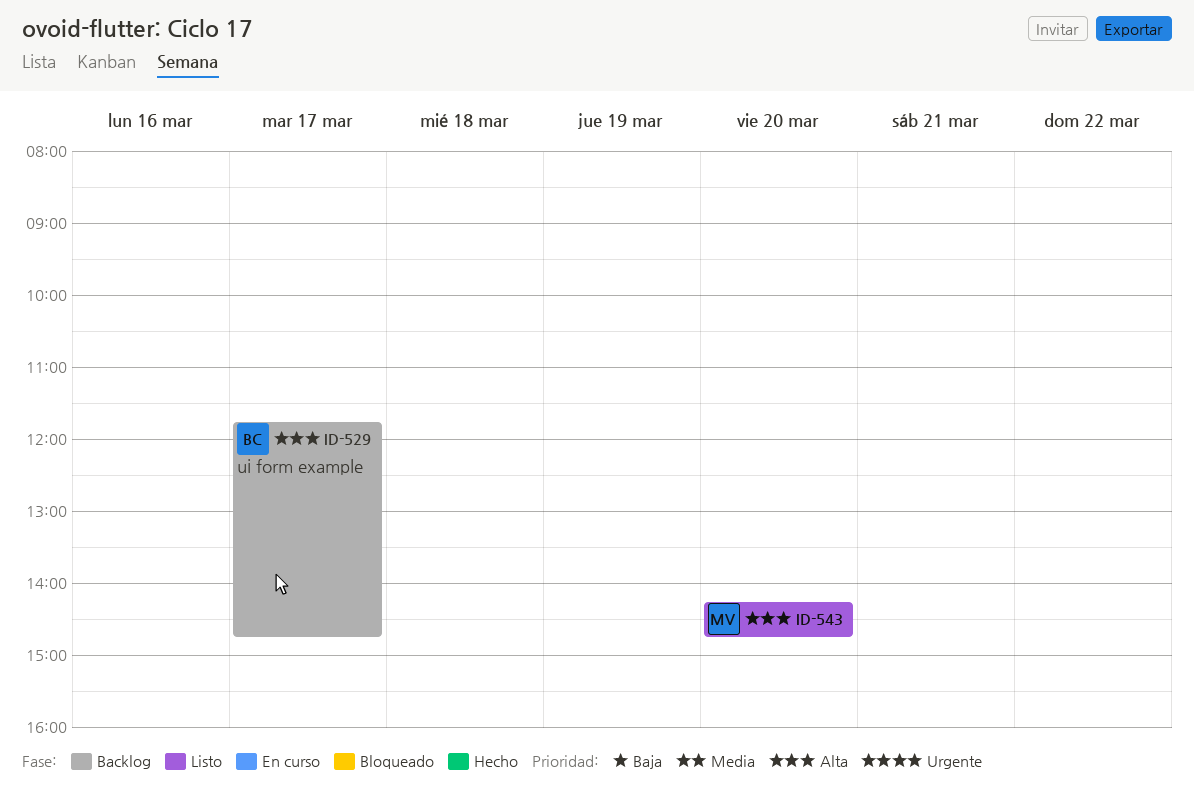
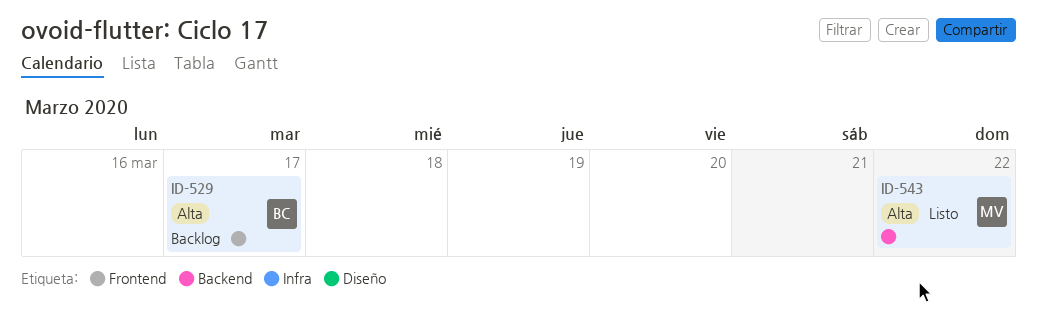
ID-543, day: Mar 20 -> Mar 22

